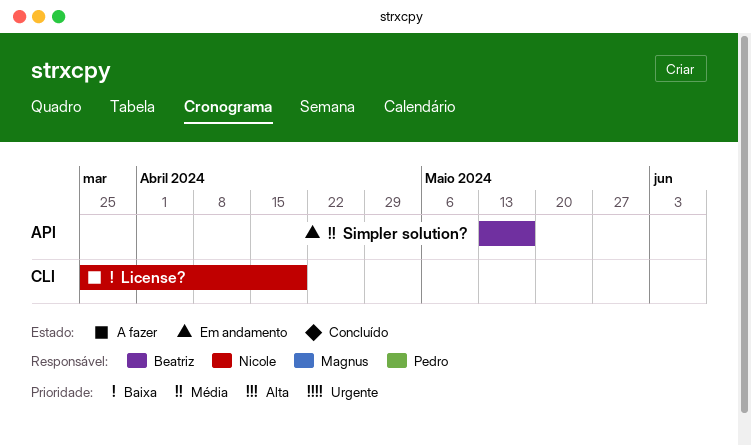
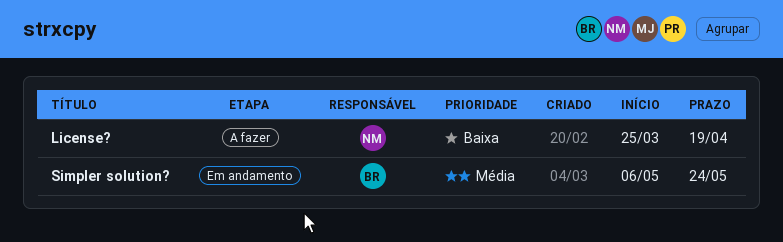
Simpler solution?, start: May 13 -> May 6
Simpler solution?, due: May 17 -> May 24

